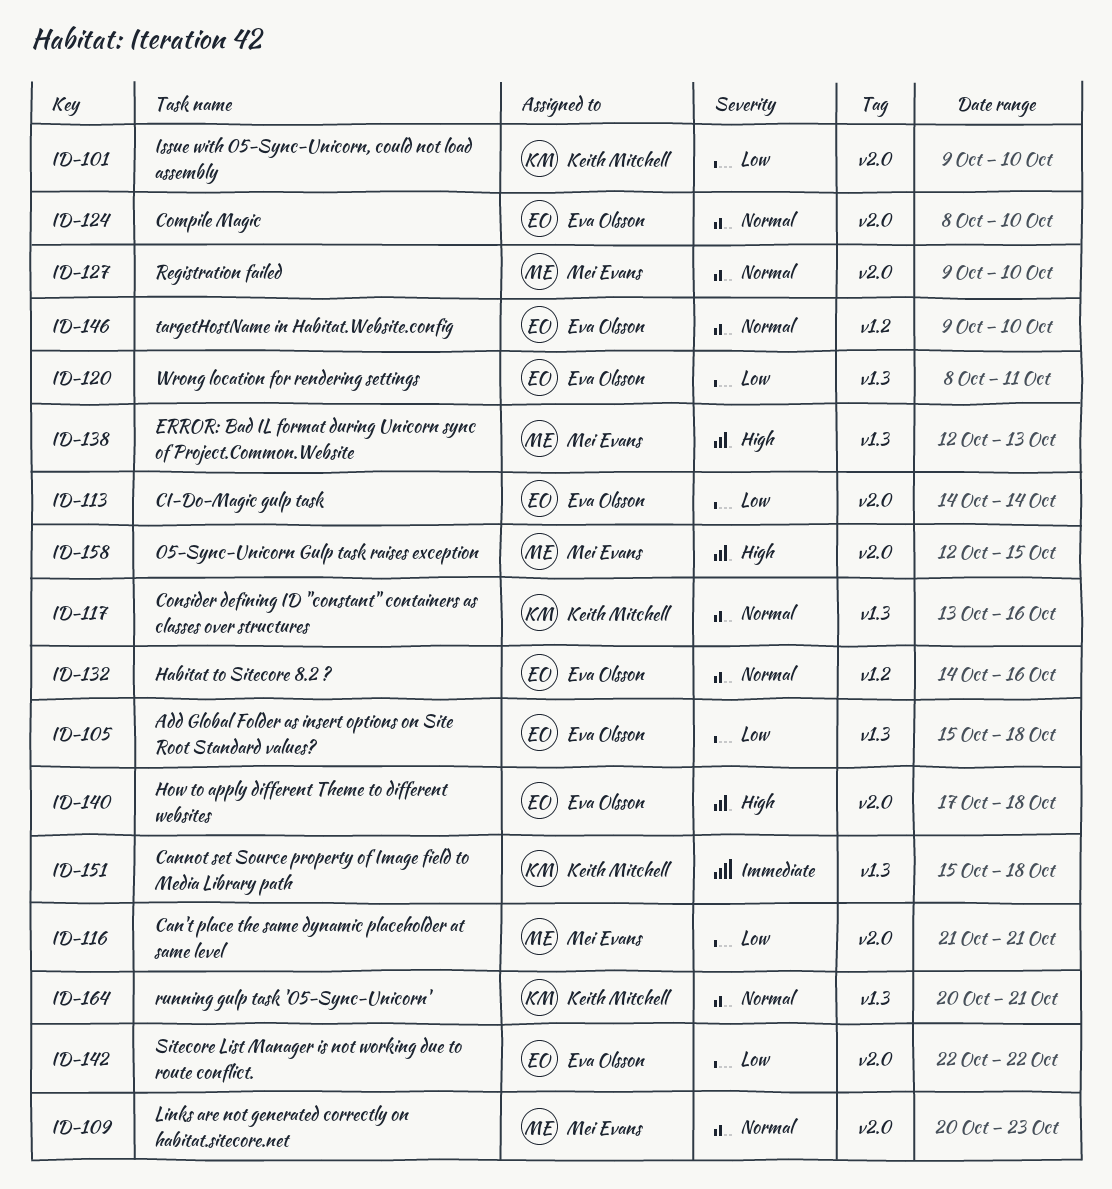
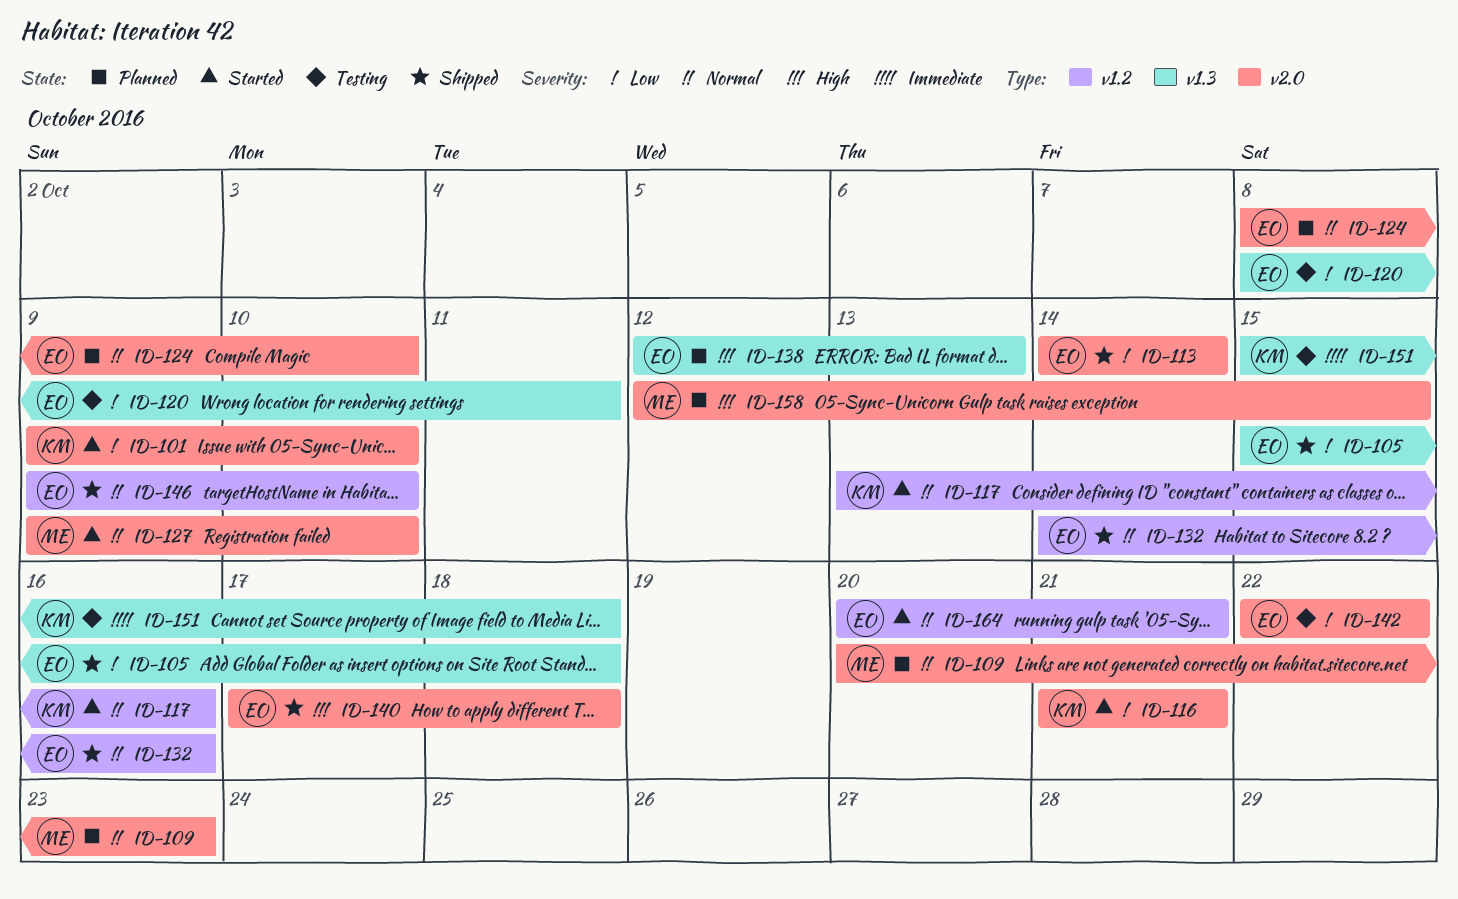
ID-116, owner: Mei Evans -> Keith Mitchell
ID-117, label: v1.3 -> v1.2
ID-138, owner: Mei Evans -> Eva Olsson
ID-164, owner: Keith Mitchell -> Eva Olsson
ID-164, label: v1.3 -> v1.2

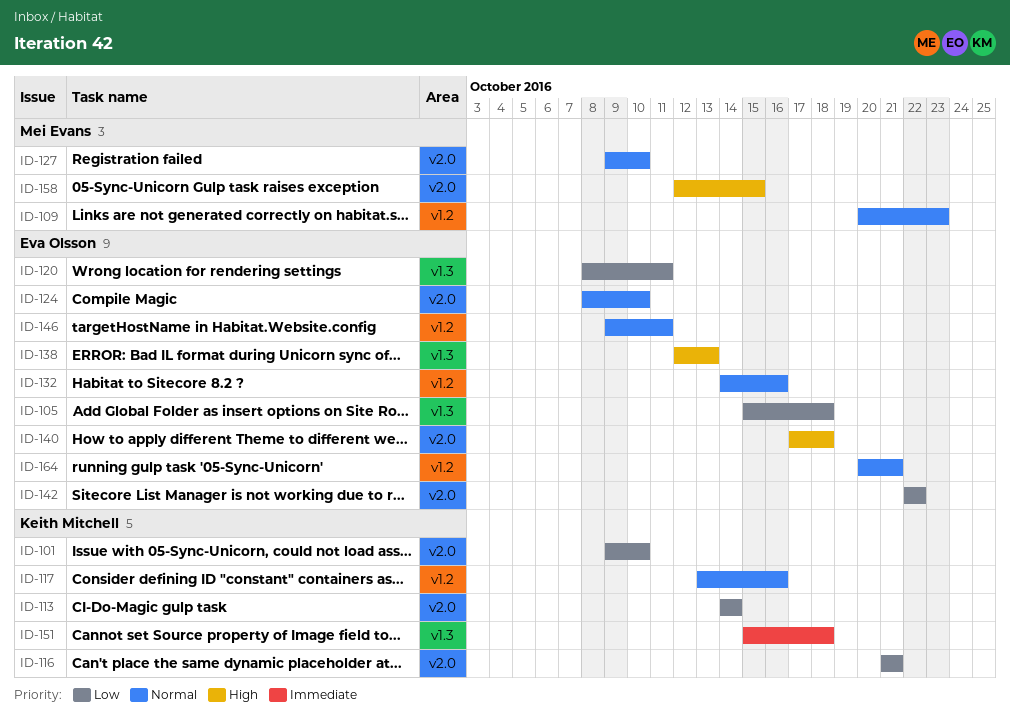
ID-109, label: v2.0 -> v1.2
ID-113, owner: Eva Olsson -> Keith Mitchell
ID-146, due: Oct 10 -> Oct 11

